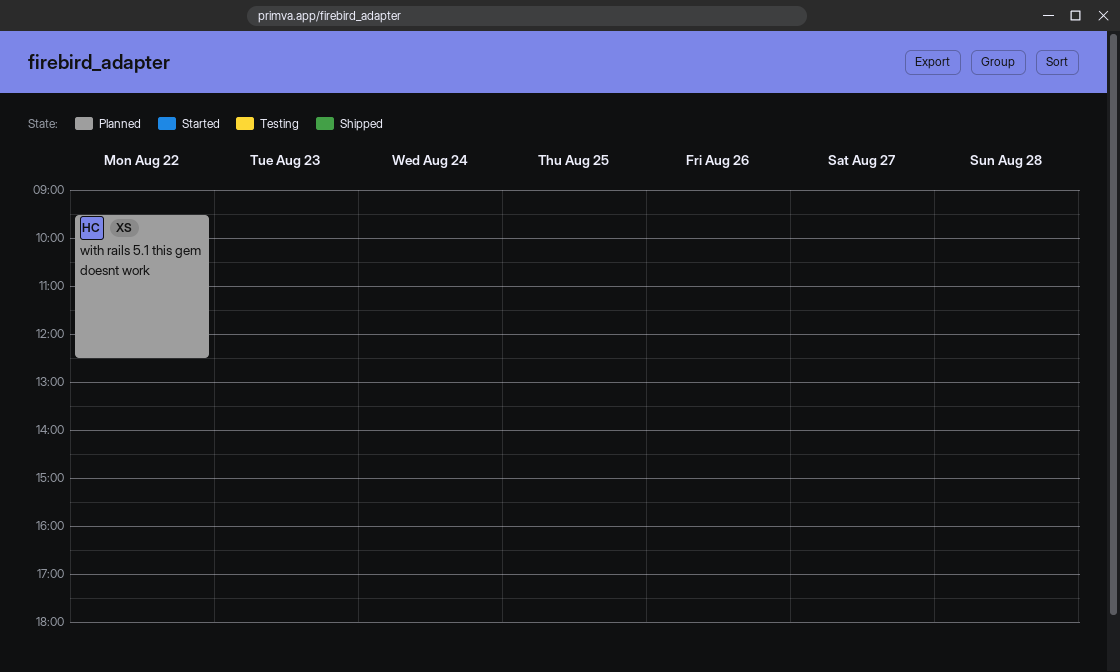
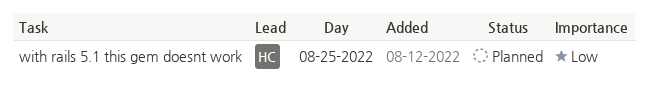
with rails 5.1 this gem doesnt work, day: Aug 22 -> Aug 25

